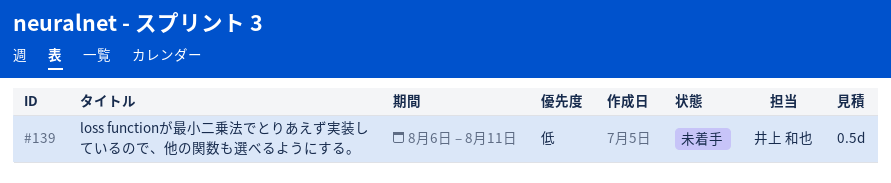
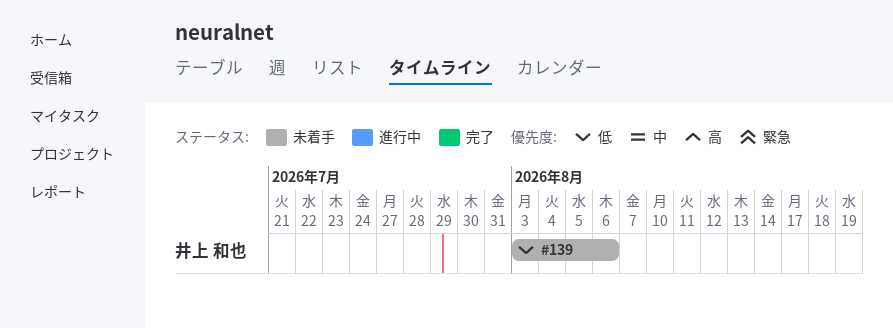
#139, start: Aug 6 -> Aug 3
#139, due: Aug 11 -> Aug 6

